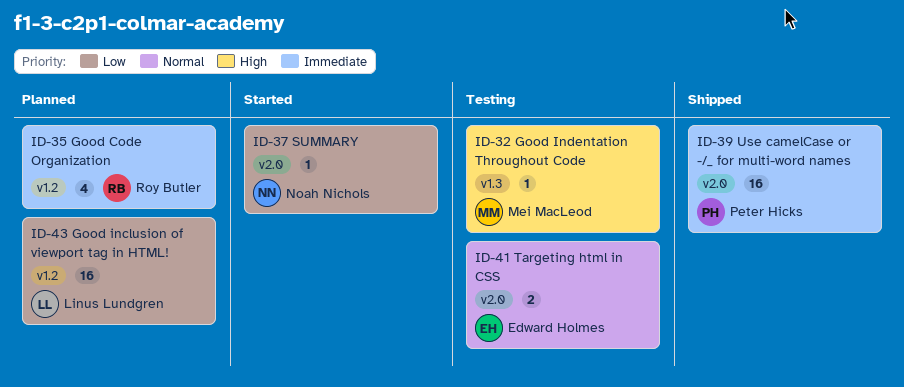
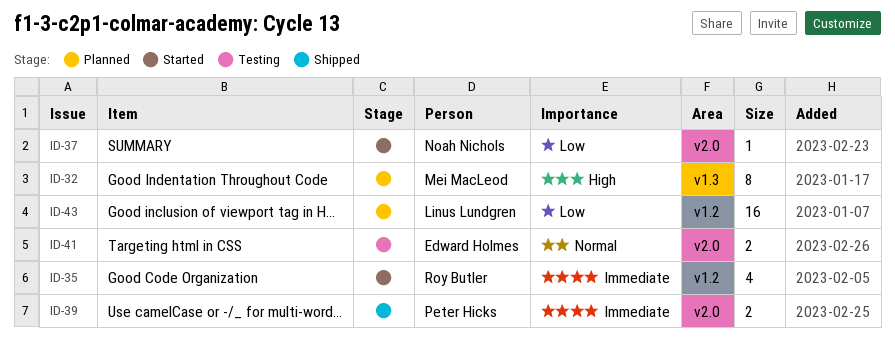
ID-32, status: Testing -> Planned
ID-32, estimate: 1 -> 8
ID-35, status: Planned -> Started
ID-39, estimate: 16 -> 2

